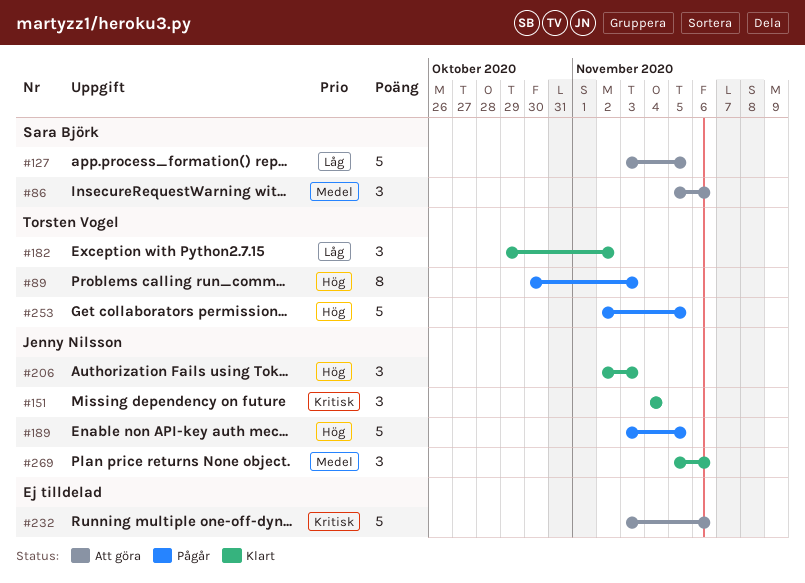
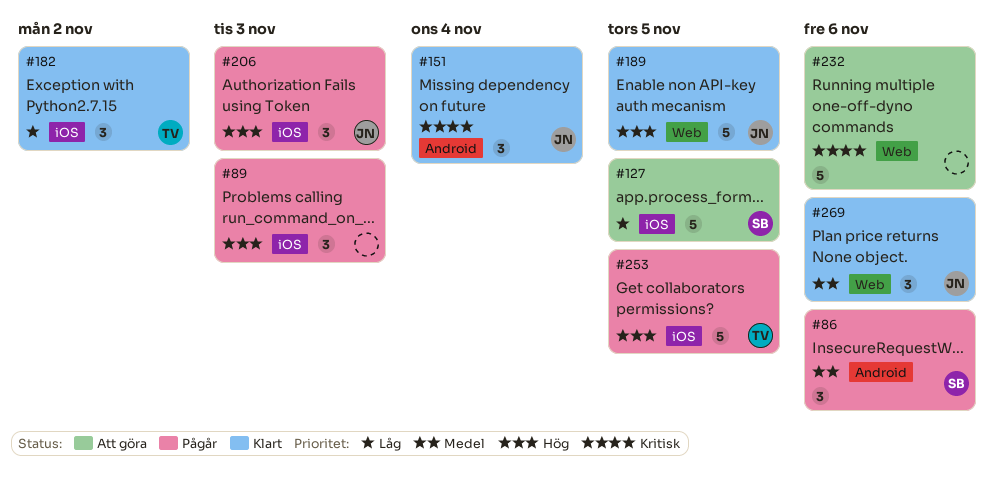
#86, status: Att göra -> Pågår
#89, owner: Torsten Vogel -> none
#89, estimate: 8 -> 3
#189, status: Pågår -> Klart
#206, status: Klart -> Pågår

